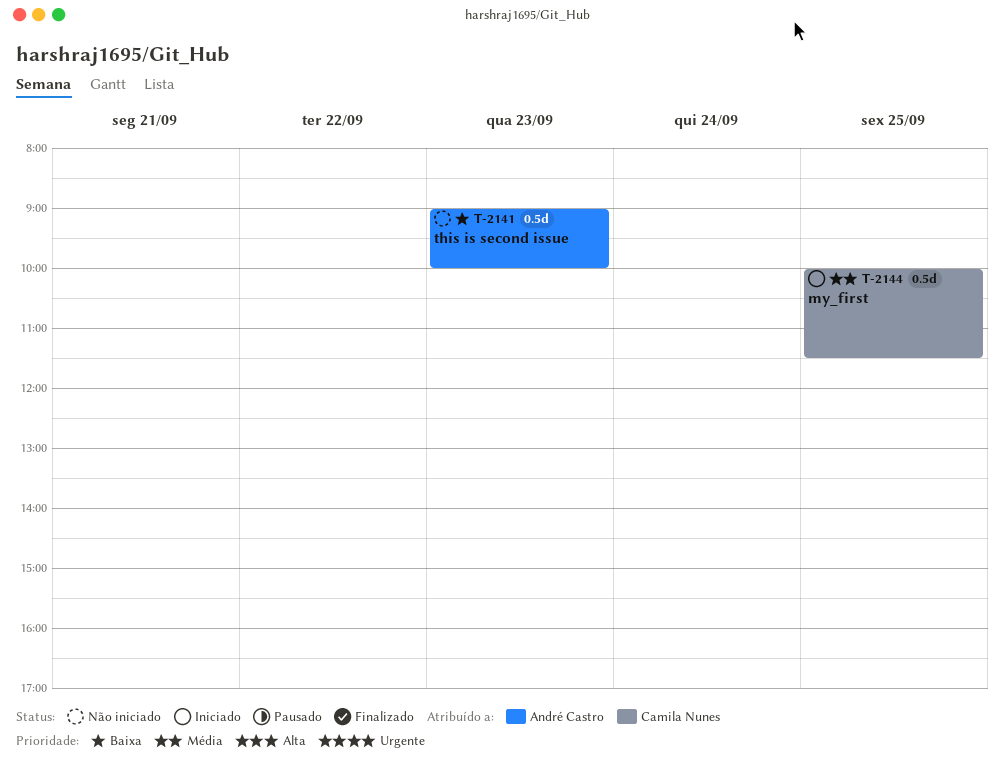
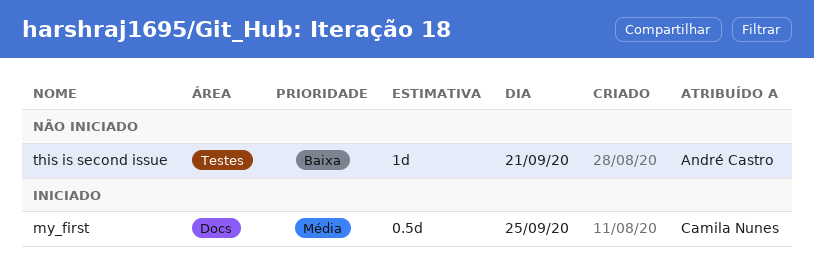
this is second issue, estimate: 0.5d -> 1d
this is second issue, day: Sep 23 -> Sep 21

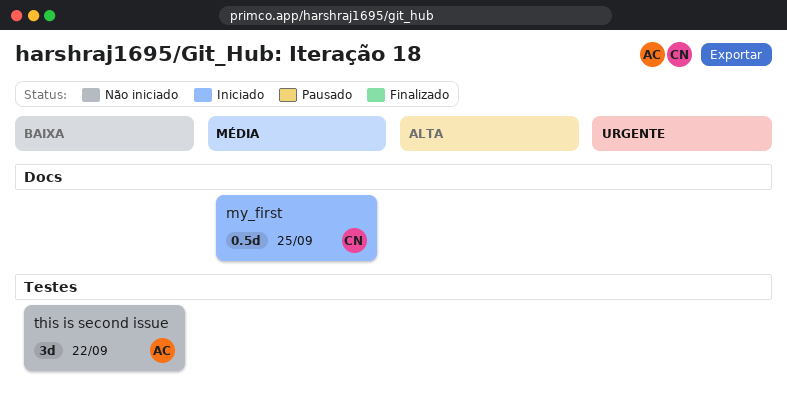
this is second issue, estimate: 1d -> 3d
this is second issue, day: Sep 21 -> Sep 22

